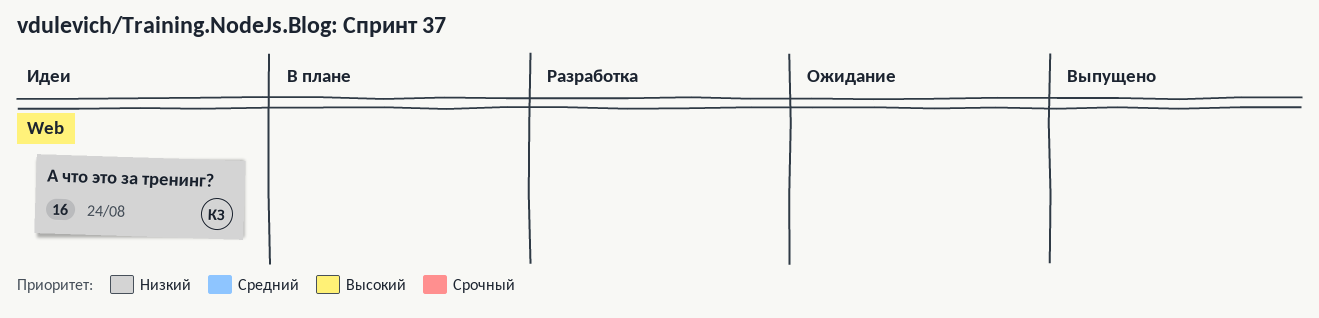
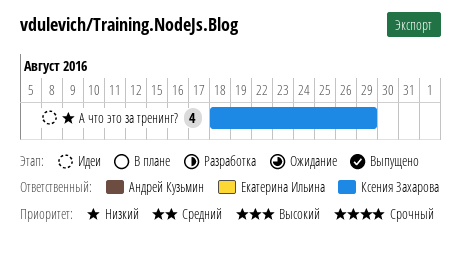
А что это за тренинг?, estimate: 16 -> 4
А что это за тренинг?, due: Aug 24 -> Aug 29

